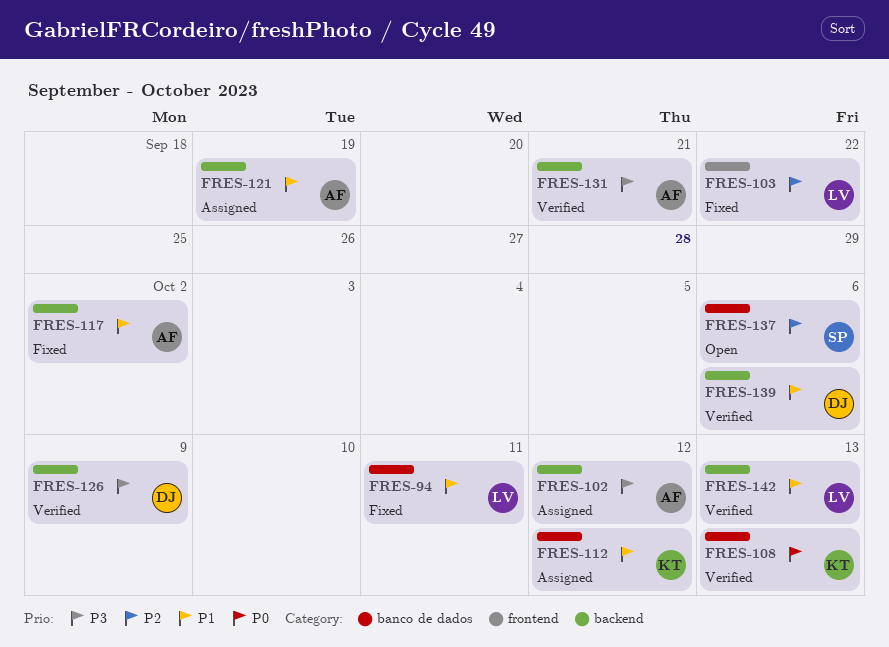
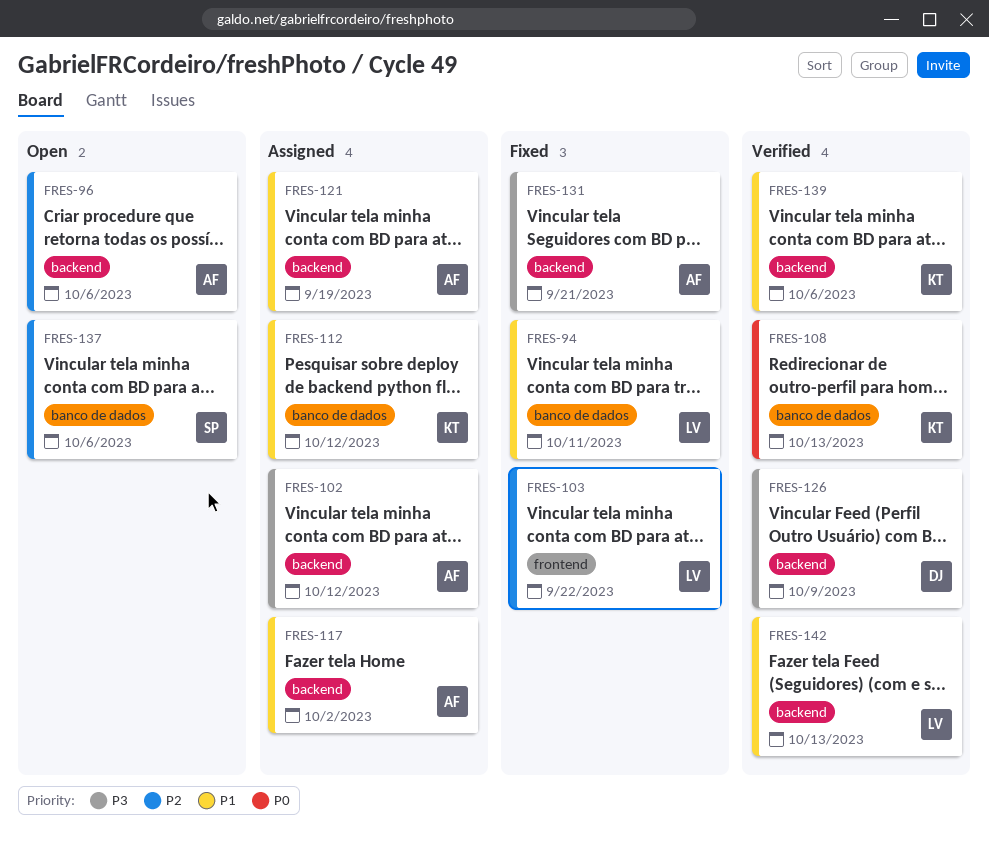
FRES-96: none -> present
FRES-117, status: Fixed -> Assigned
FRES-131, status: Verified -> Fixed
FRES-139, owner: DJ -> KT

